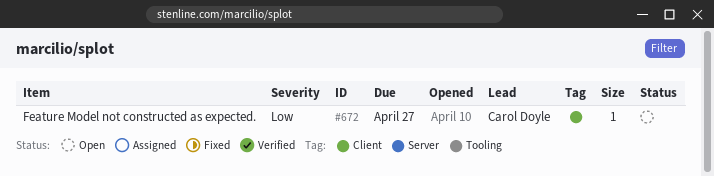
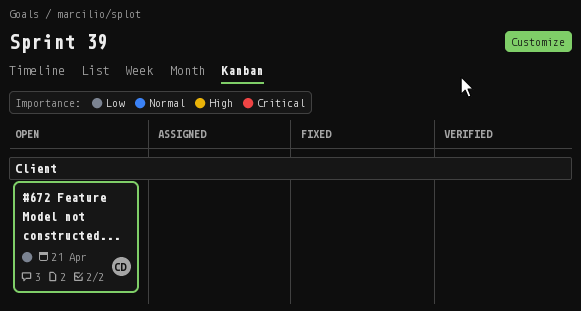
#672, due: Apr 27 -> Apr 21

